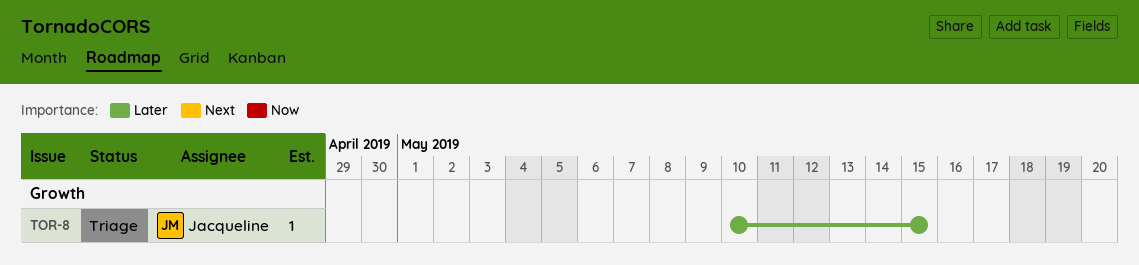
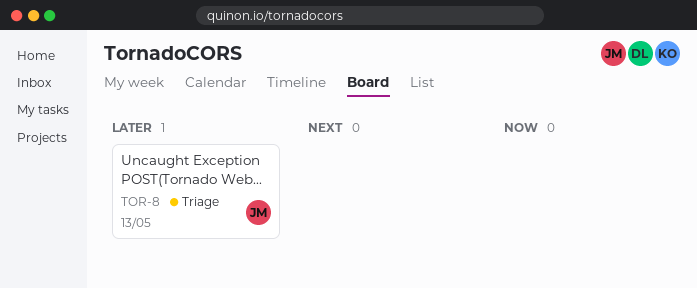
TOR-8, due: May 15 -> May 13

